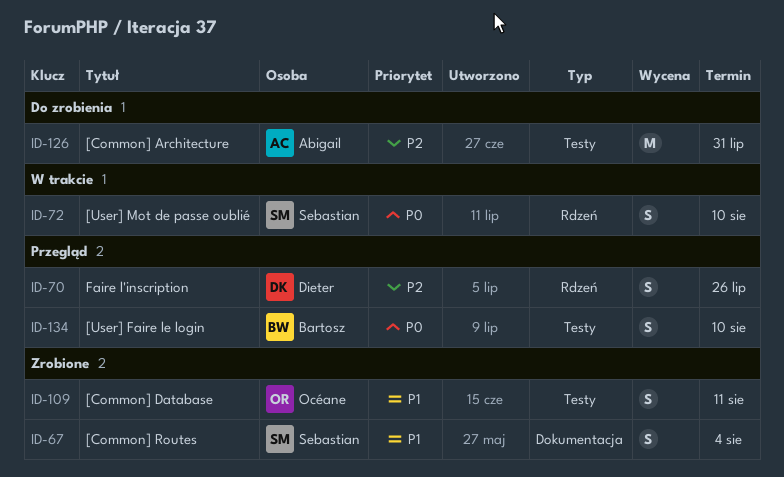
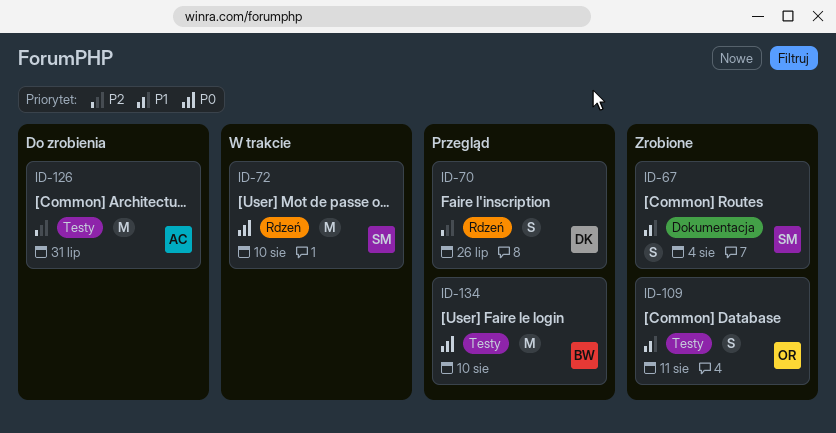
ID-72, estimate: S -> M
ID-134, estimate: S -> M

